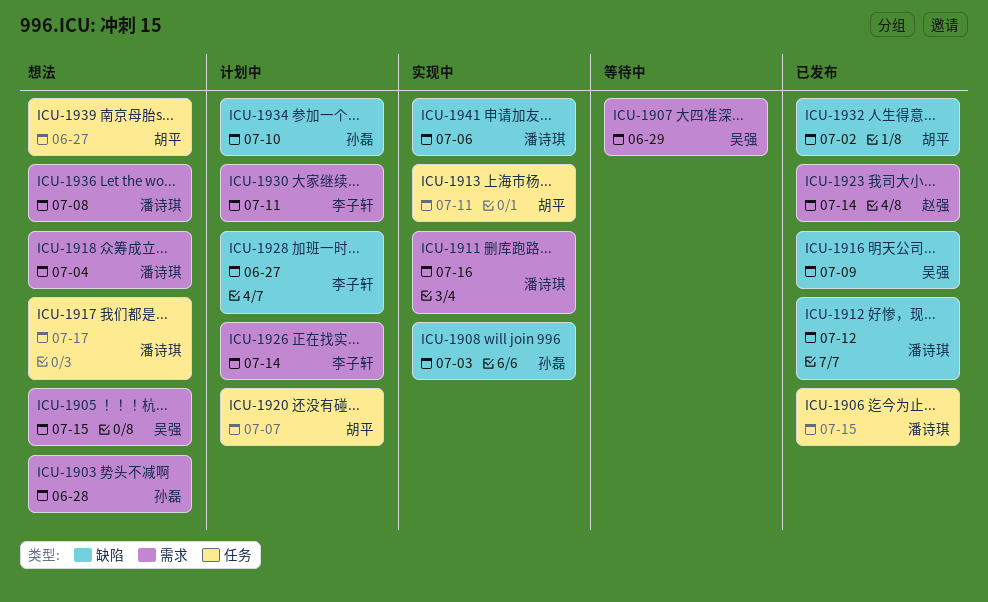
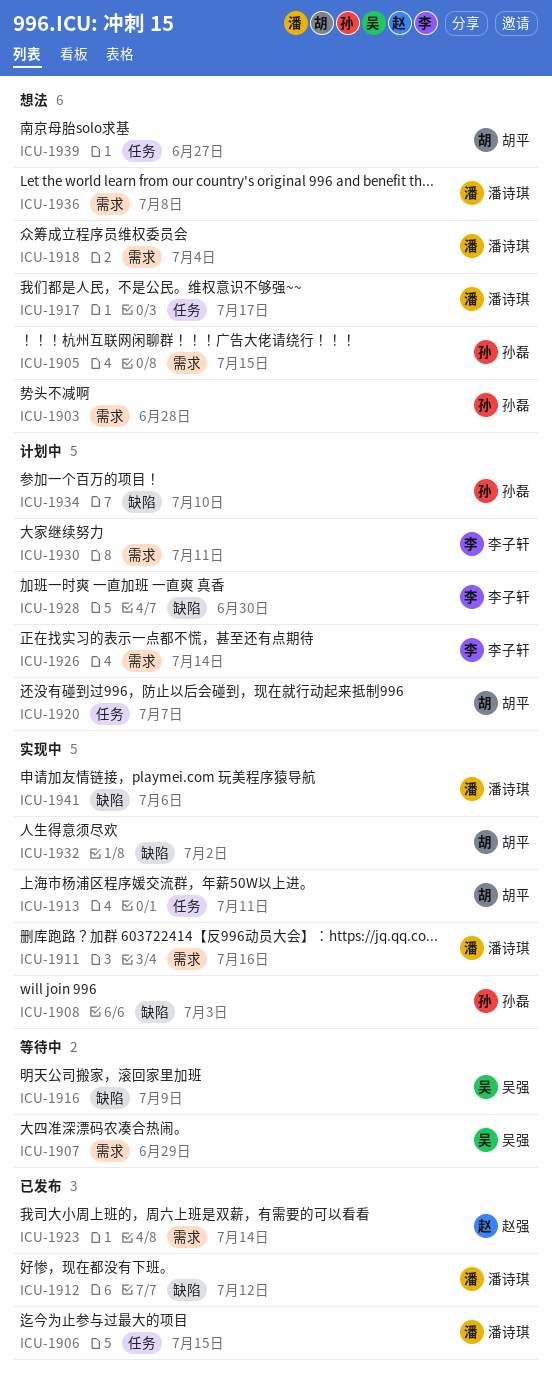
ICU-1905, owner: 吴强 -> 孙磊
ICU-1916, status: 已发布 -> 等待中
ICU-1928, due: Jun 27 -> Jun 30
ICU-1932, status: 已发布 -> 实现中

